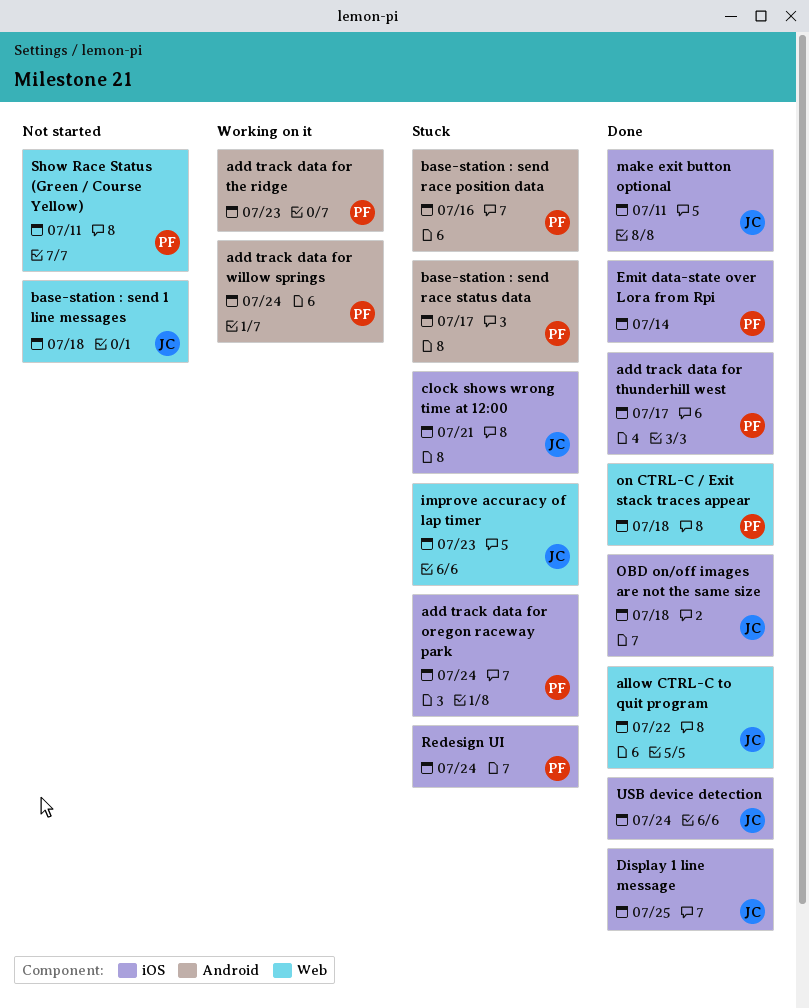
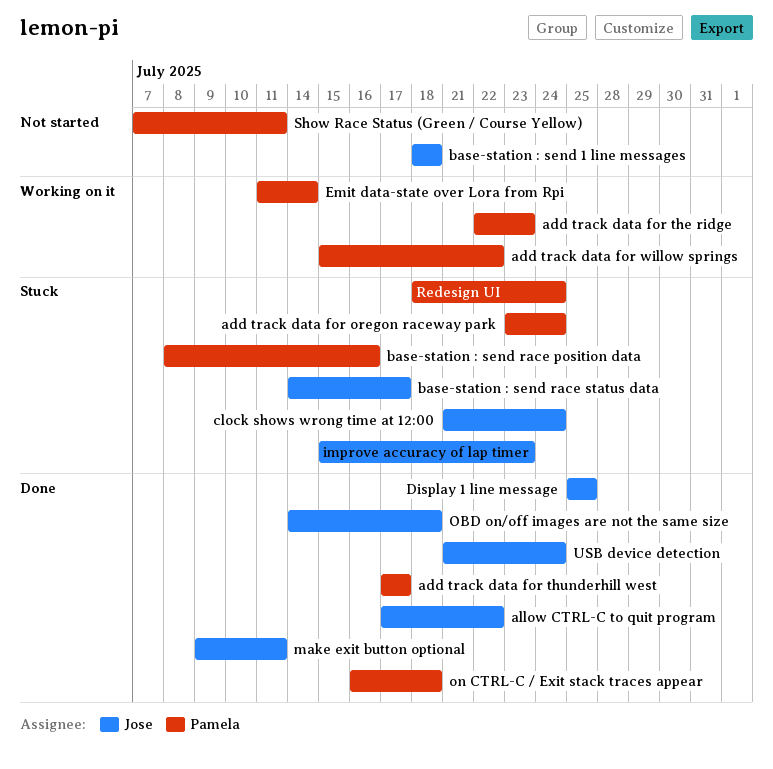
add track data for willow springs, due: Jul 24 -> Jul 22
base-station : send race status data, owner: Pamela -> Jose
clock shows wrong time at 12:00, due: Jul 21 -> Jul 24
Emit data-state over Lora from Rpi, status: Done -> Working on it

